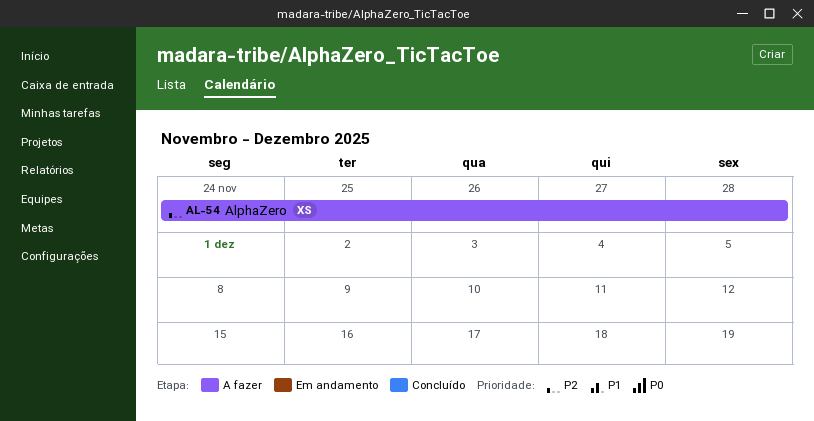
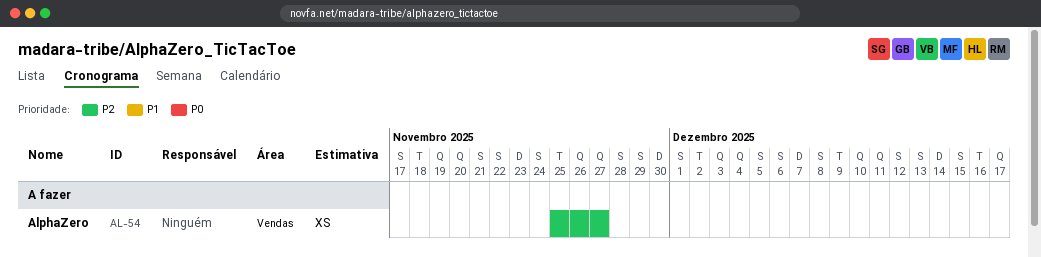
AL-54, start: Nov 24 -> Nov 25
AL-54, due: Nov 28 -> Nov 27

